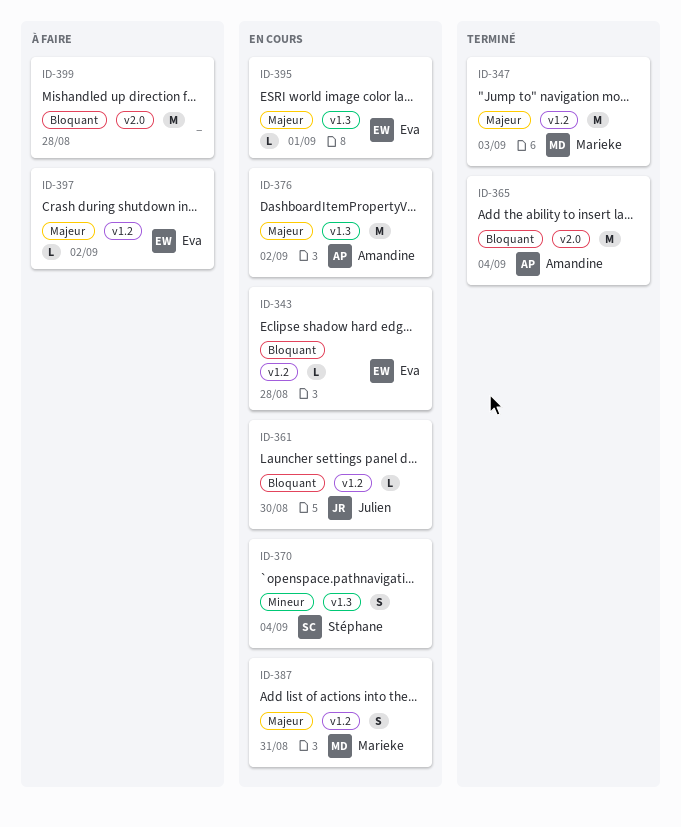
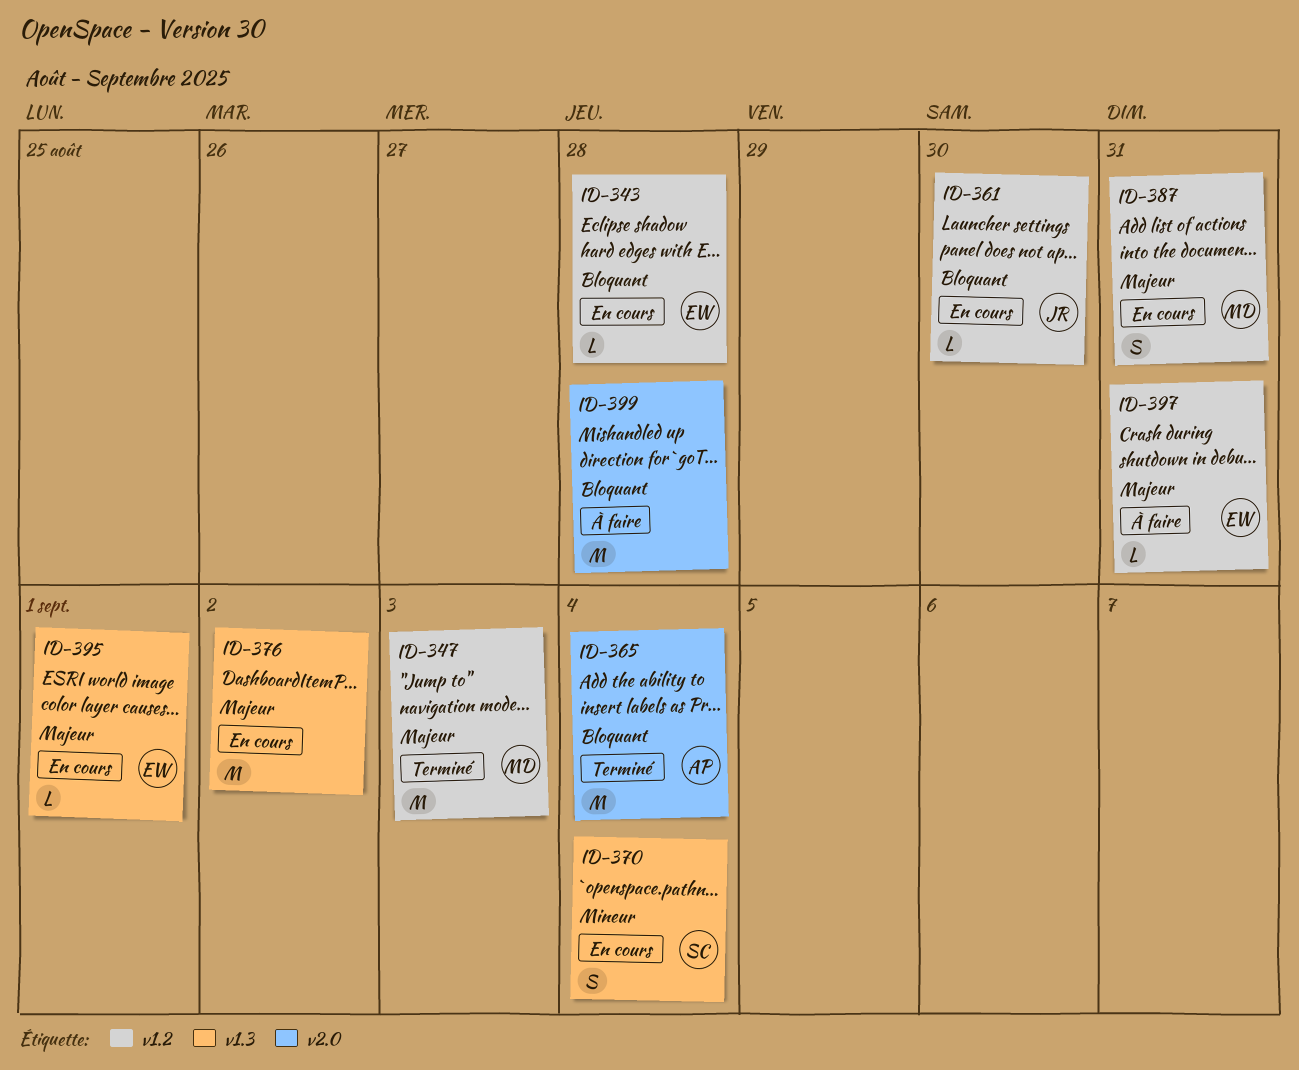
ID-376, owner: Amandine -> none
ID-397, due: Sep 2 -> Aug 31

